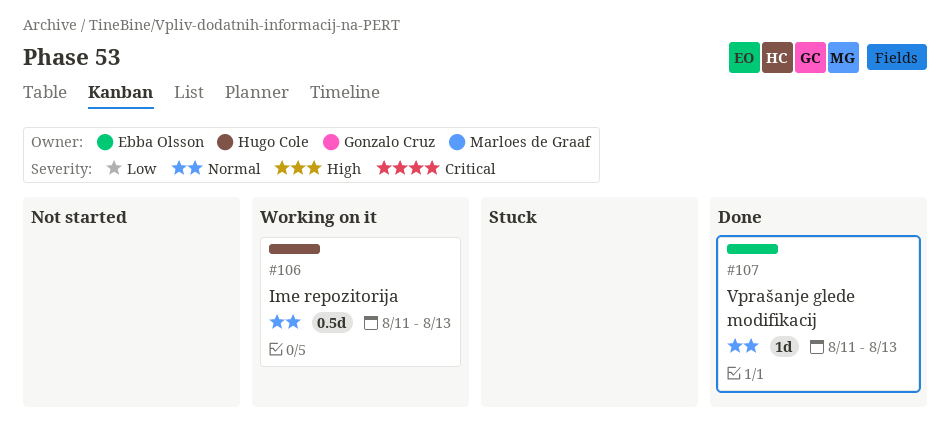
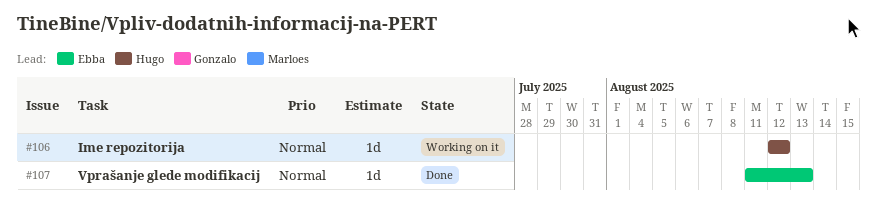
#106, estimate: 0.5d -> 1d
#106, start: Aug 11 -> Aug 12
#106, due: Aug 13 -> Aug 12

